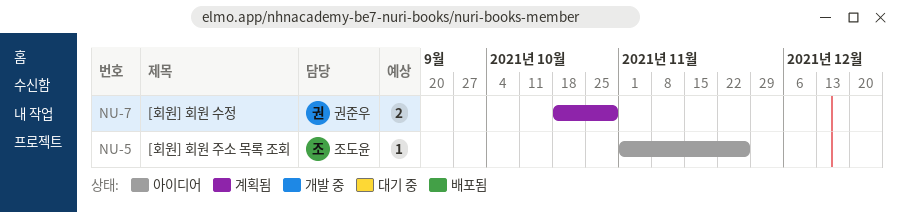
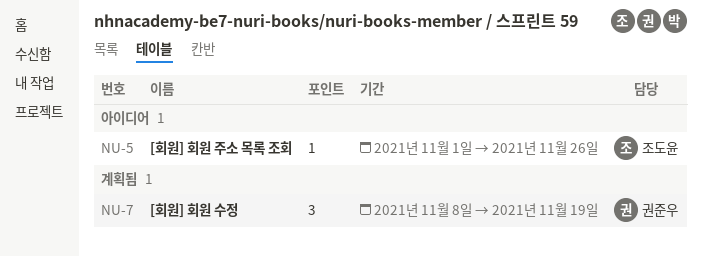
NU-7, estimate: 2 -> 3
NU-7, start: Oct 18 -> Nov 8
NU-7, due: Oct 29 -> Nov 19

